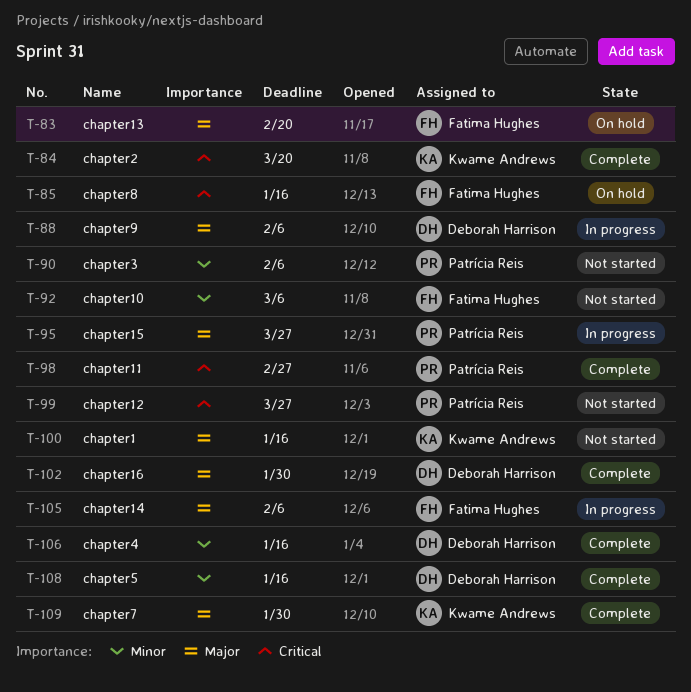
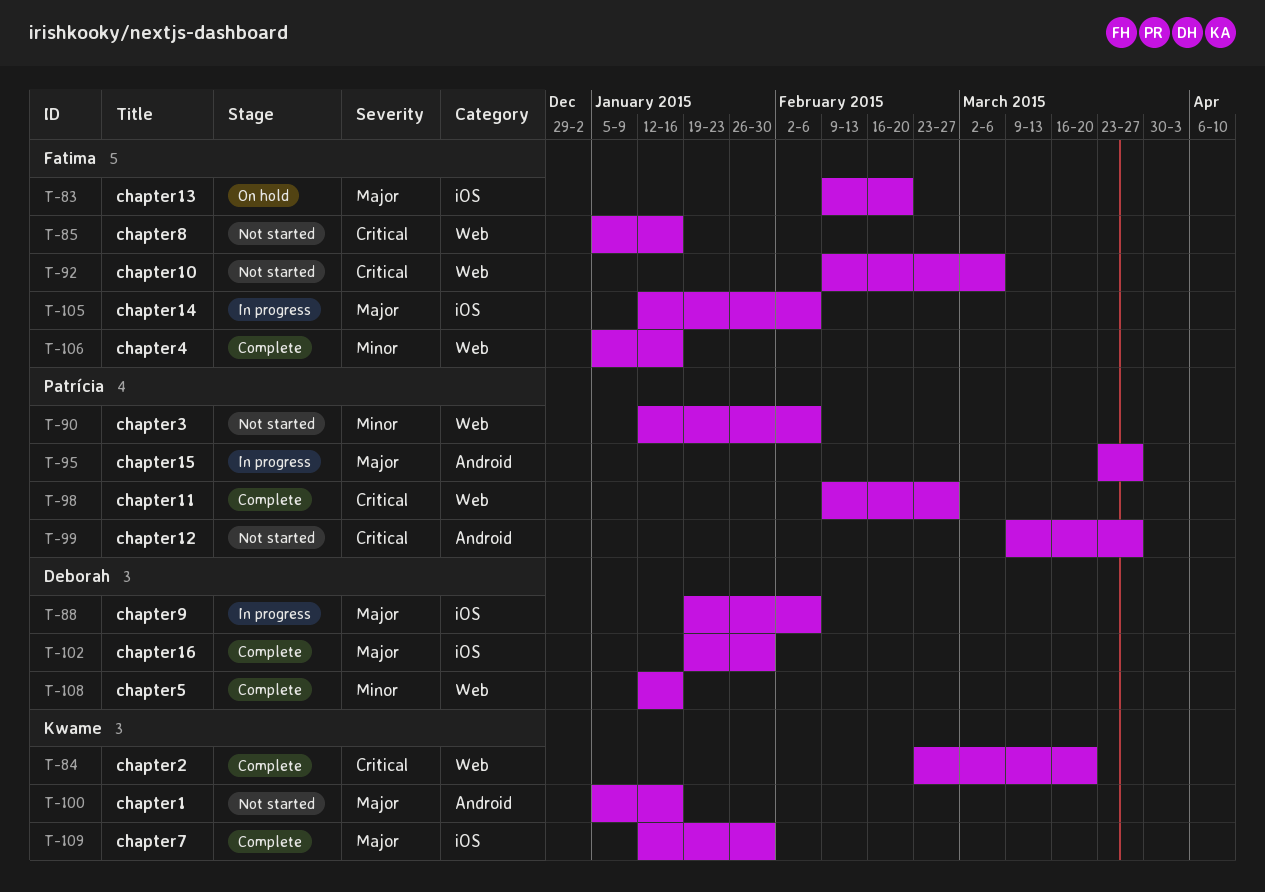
T-85, status: On hold -> Not started
T-92, priority: Minor -> Critical
T-106, owner: Deborah Harrison -> Fatima Hughes

